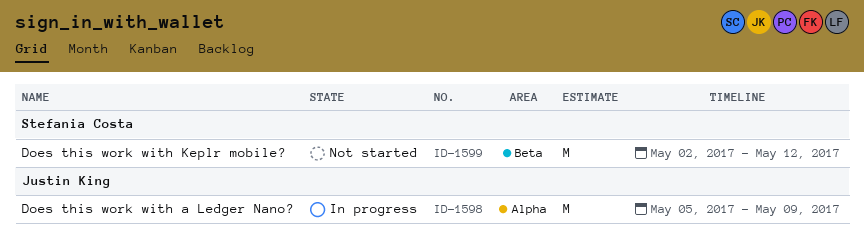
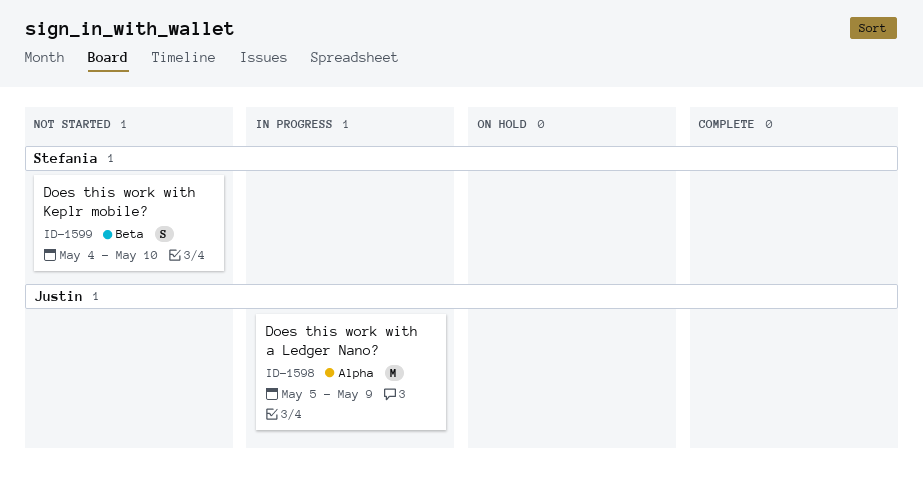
ID-1599, estimate: M -> S
ID-1599, start: May 2 -> May 4
ID-1599, due: May 12 -> May 10

